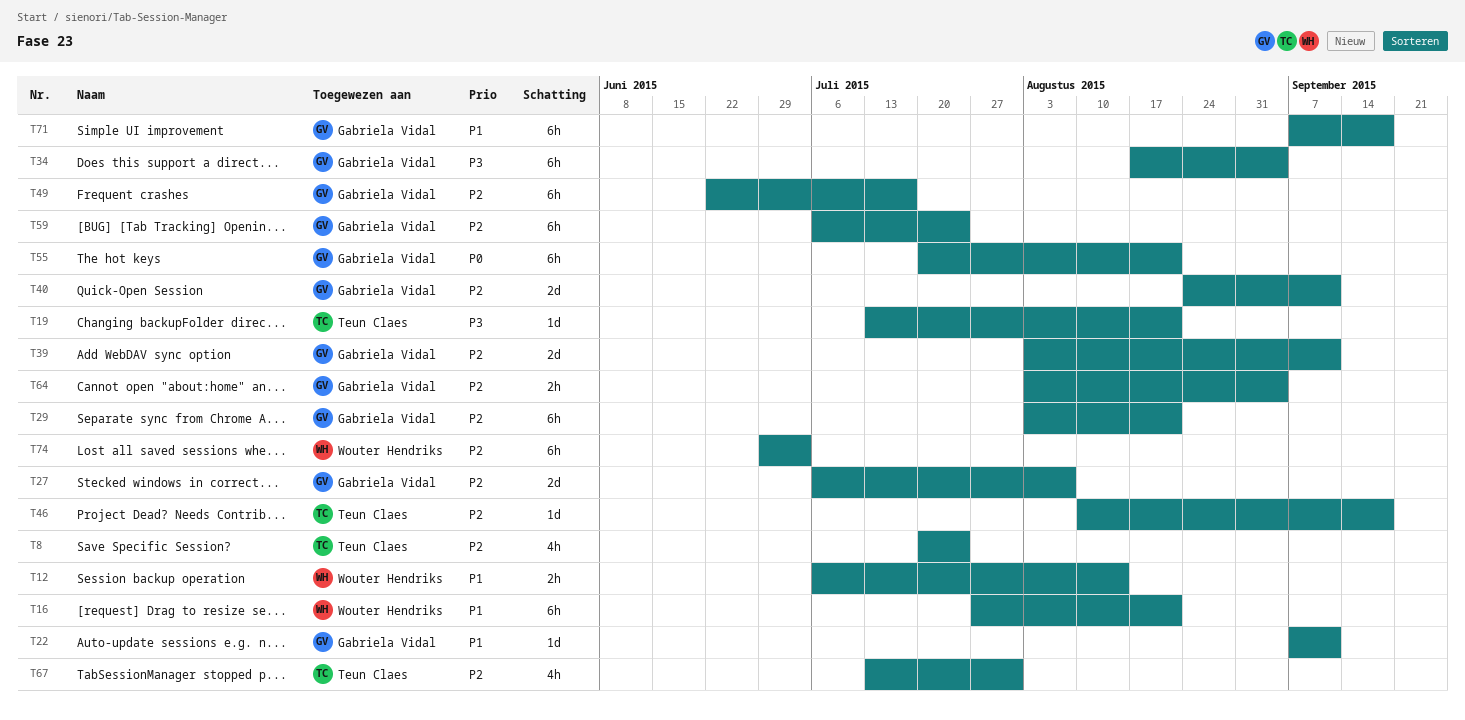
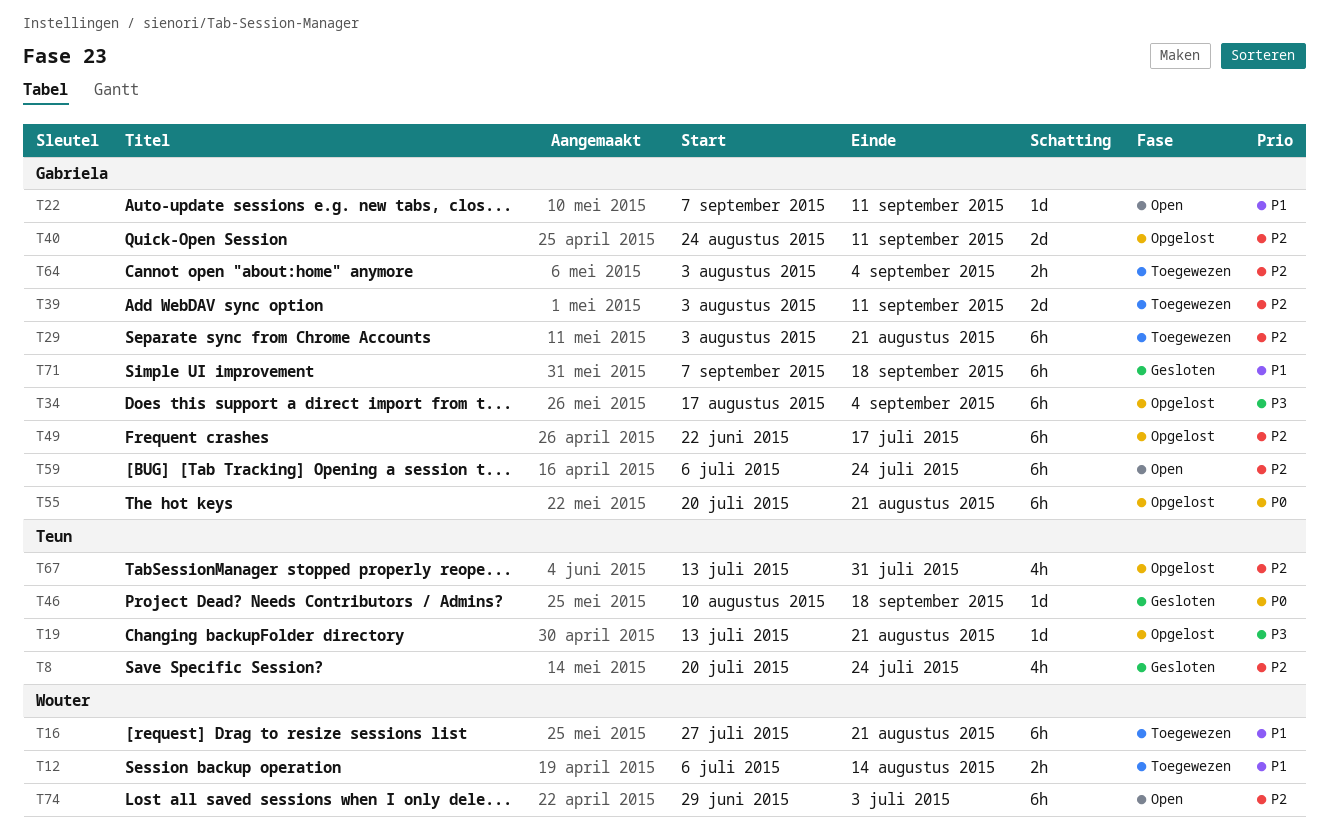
T27: present -> none
T46, priority: P2 -> P0

